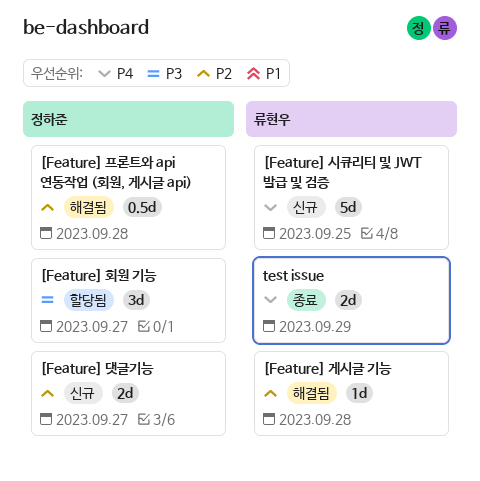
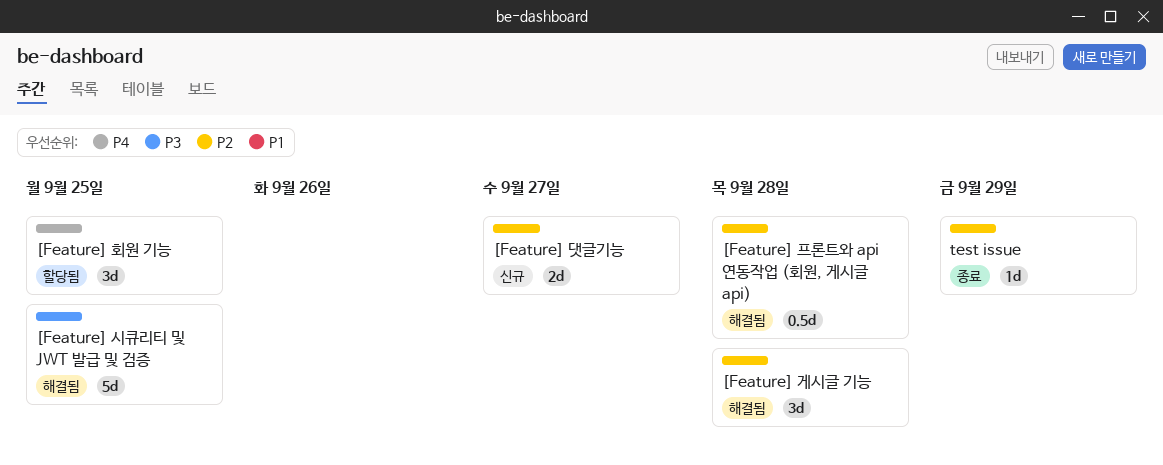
[Feature] 게시글 기능, estimate: 1d -> 3d
[Feature] 시큐리티 및 JWT 발급 및 검증, status: 신규 -> 해결됨
[Feature] 시큐리티 및 JWT 발급 및 검증, priority: P4 -> P3
[Feature] 회원 기능, priority: P3 -> P4
[Feature] 회원 기능, due: Sep 27 -> Sep 25
test issue, priority: P4 -> P2
test issue, estimate: 2d -> 1d

